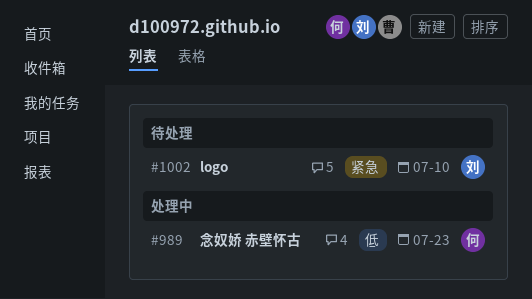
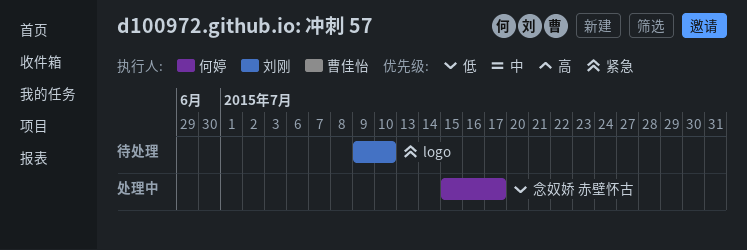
念奴娇 赤壁怀古, due: Jul 23 -> Jul 17

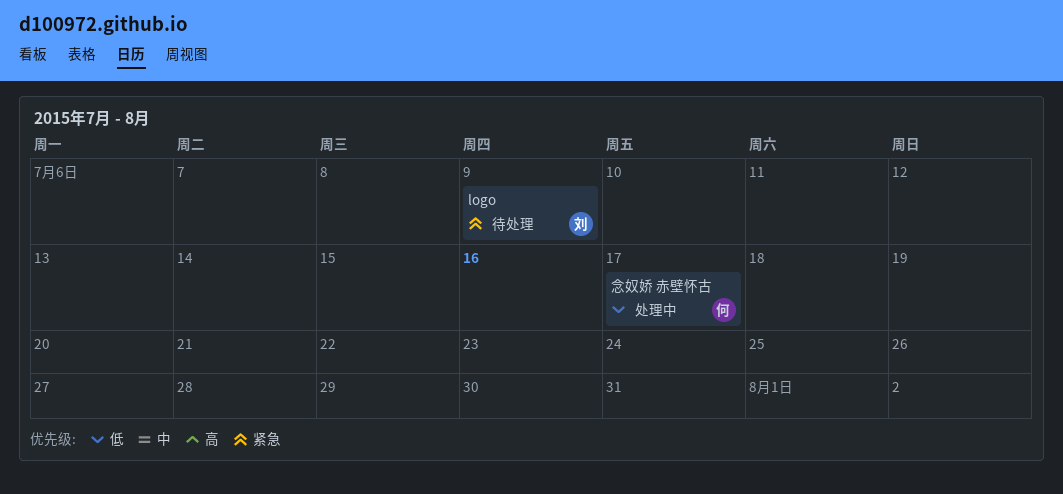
logo, due: Jul 10 -> Jul 9

